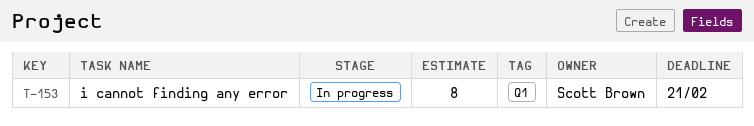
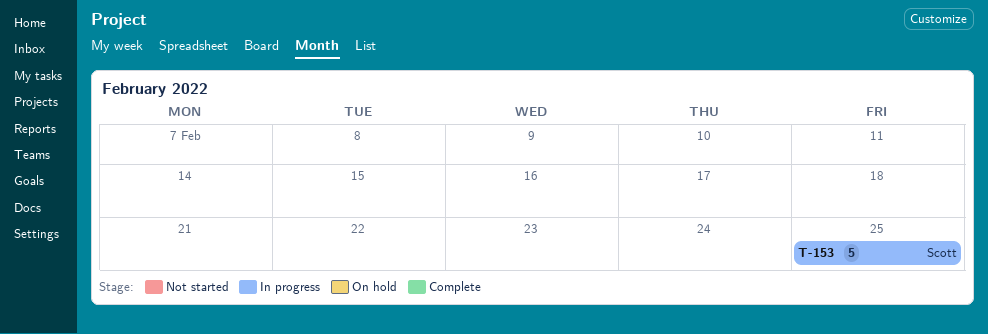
T-153, estimate: 8 -> 5
T-153, due: Feb 21 -> Feb 25

